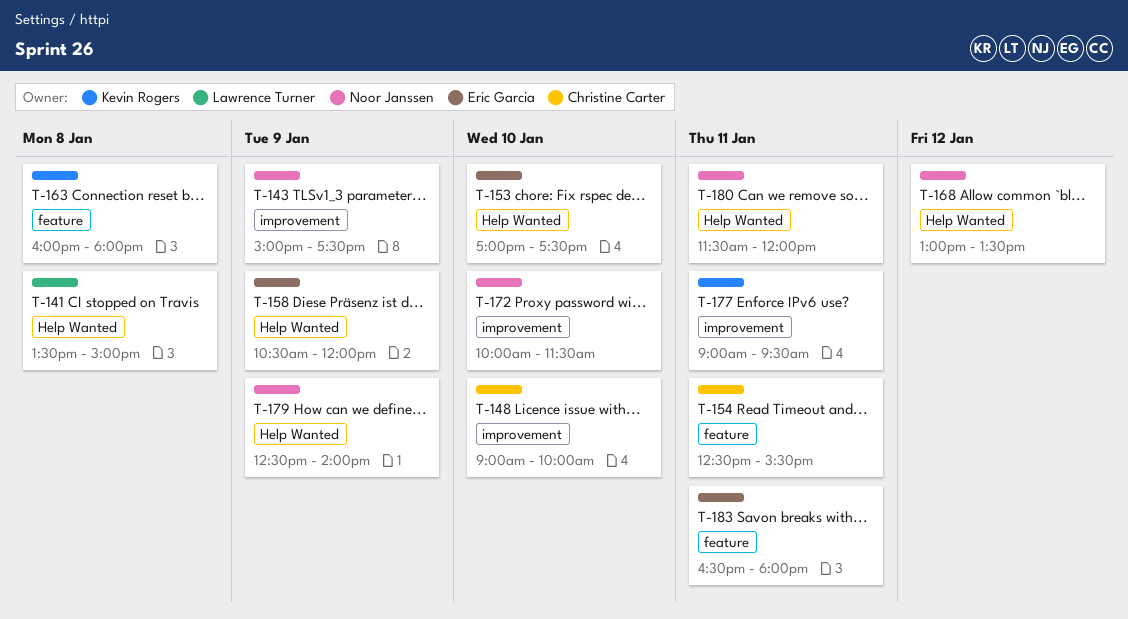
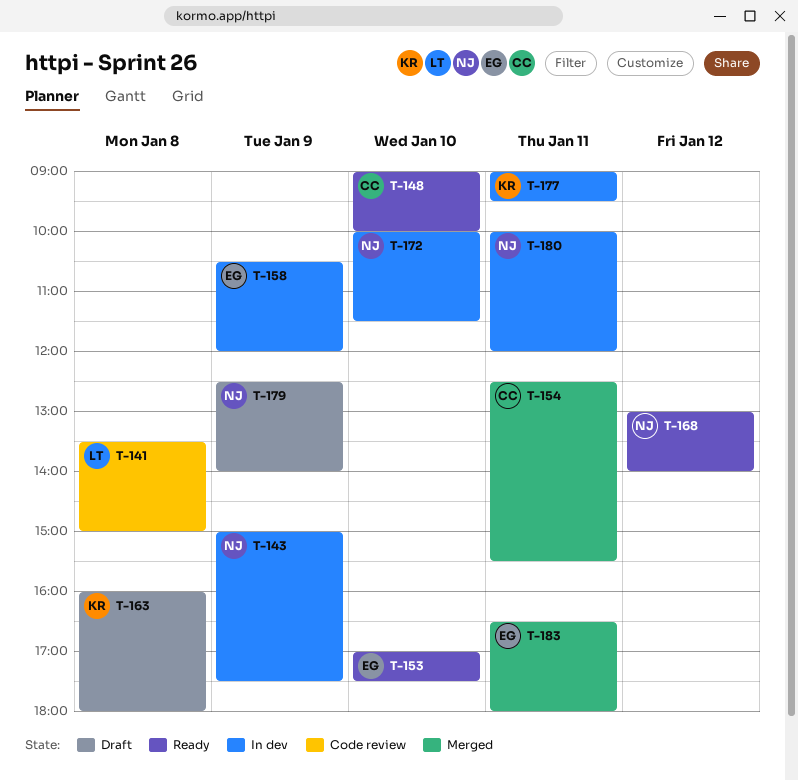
T-168, ends: 13:30 -> 14:00
T-180, begins: 11:30 -> 10:00

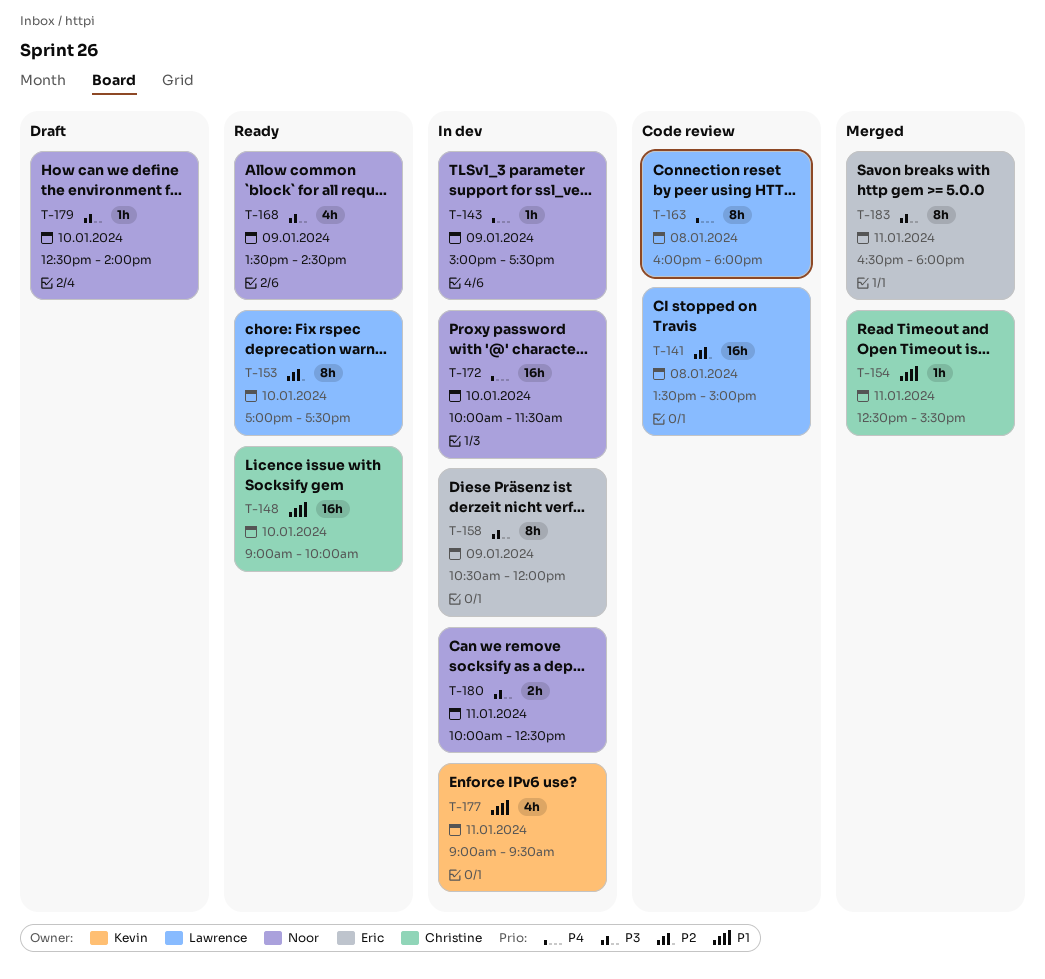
T-153, owner: Eric -> Lawrence
T-163, status: Draft -> Code review
T-163, owner: Kevin -> Lawrence
T-168, day: Jan 12 -> Jan 9
T-168, begins: 13:00 -> 13:30
T-168, ends: 14:00 -> 14:30
T-179, day: Jan 9 -> Jan 10
T-180, ends: 12:00 -> 12:30

